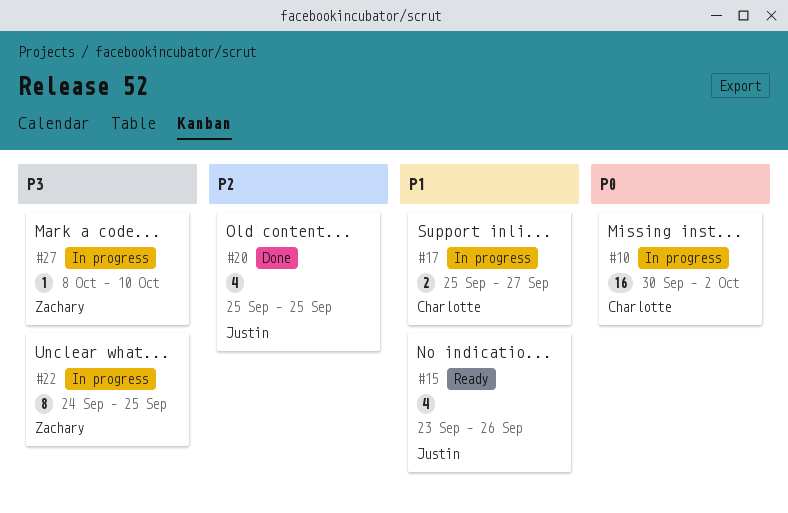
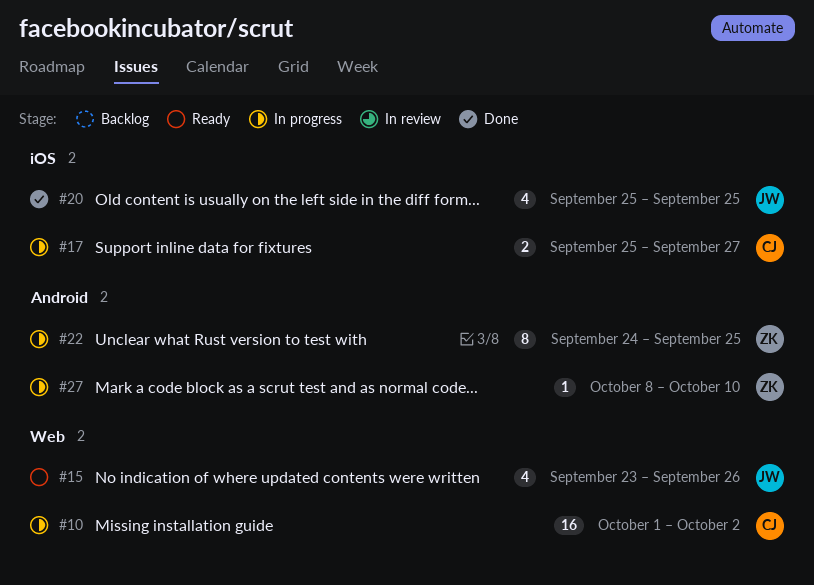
#10, start: Sep 30 -> Oct 1

